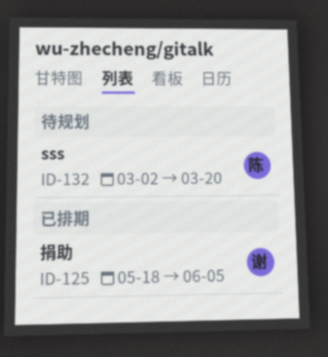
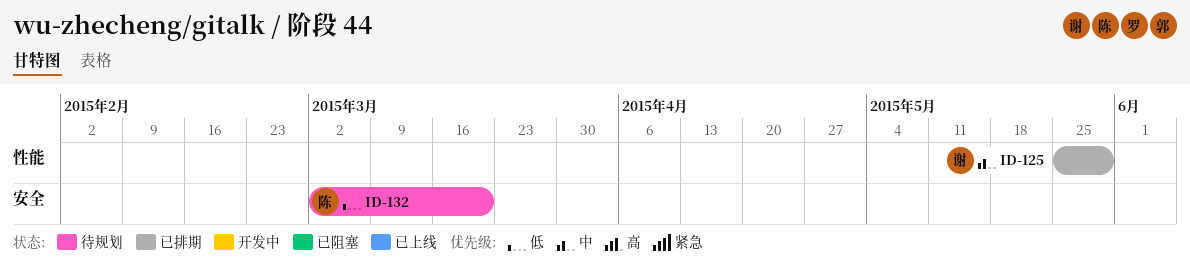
ID-125, start: May 18 -> May 25
ID-125, due: Jun 5 -> May 29

